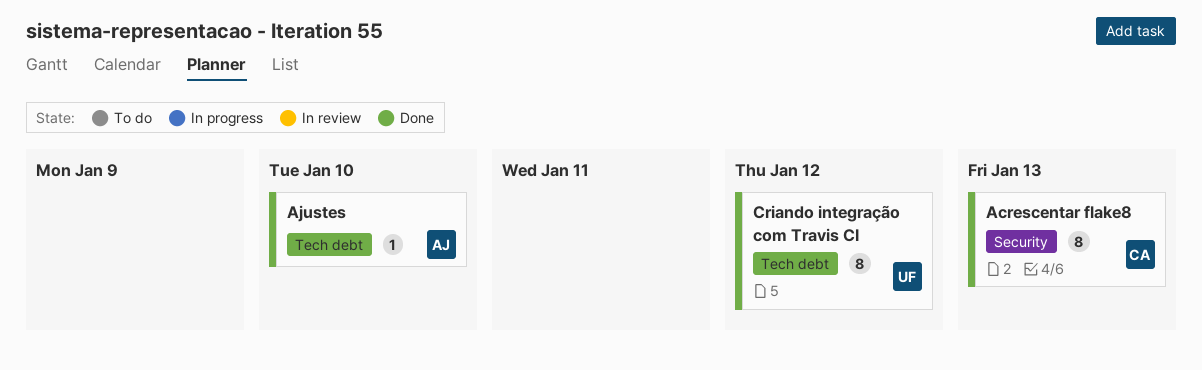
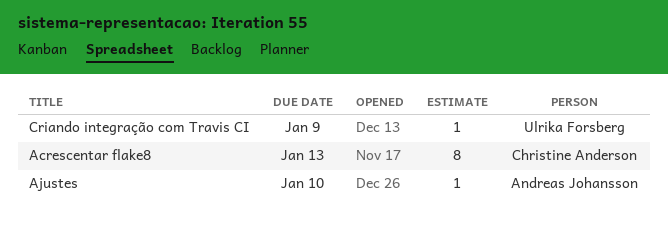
Criando integração com Travis CI, estimate: 8 -> 1
Criando integração com Travis CI, due: Jan 12 -> Jan 9

